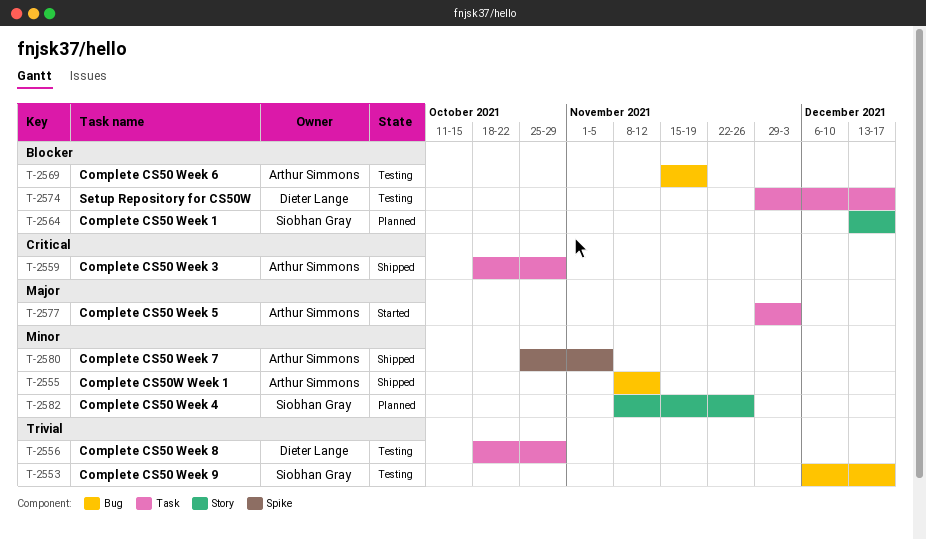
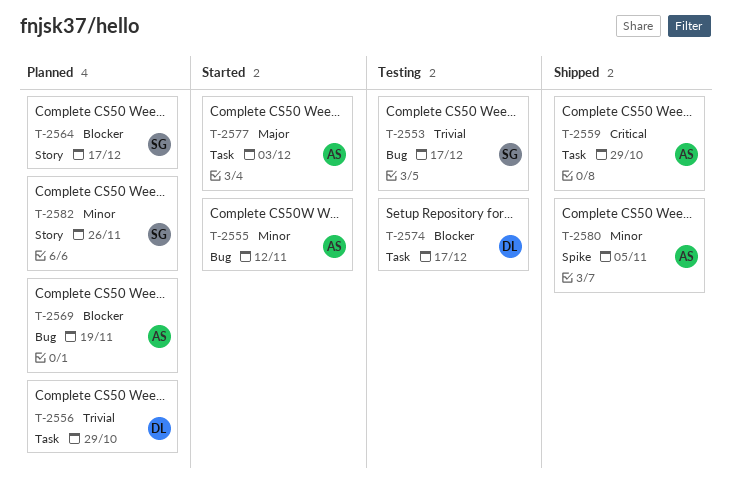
T-2555, status: Shipped -> Started
T-2556, status: Testing -> Planned
T-2569, status: Testing -> Planned

